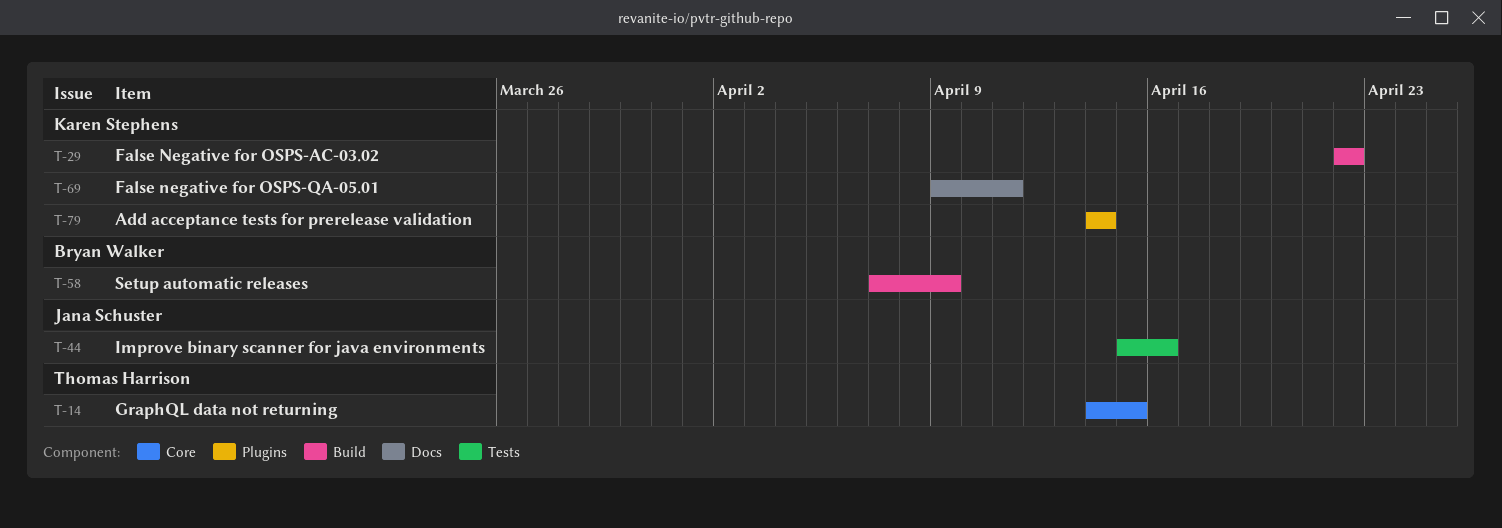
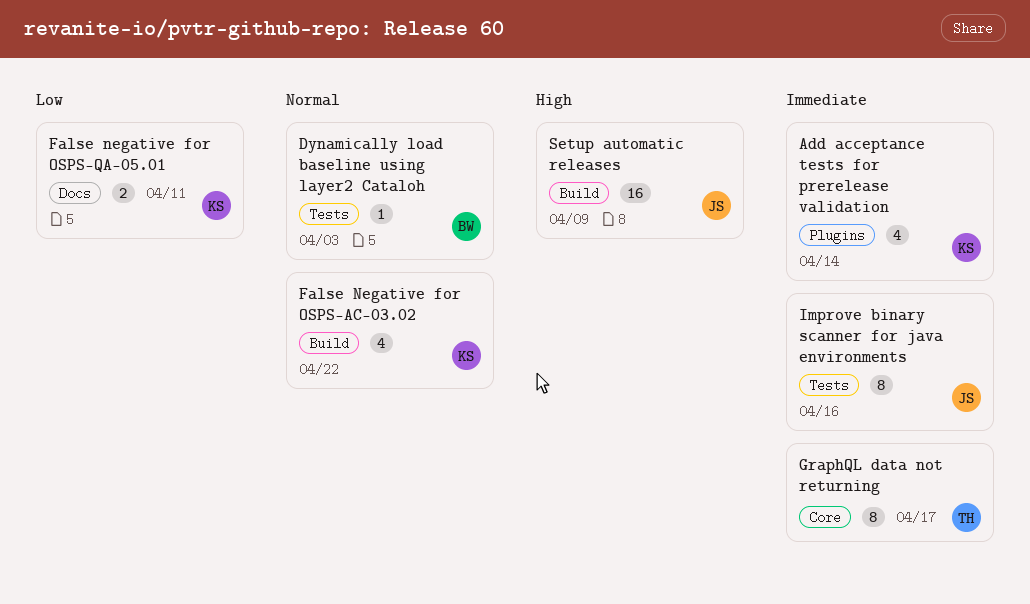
Dynamically load baseline using layer2 Cataloh: none -> present
GraphQL data not returning, due: Apr 15 -> Apr 17
Setup automatic releases, owner: Bryan Walker -> Jana Schuster

